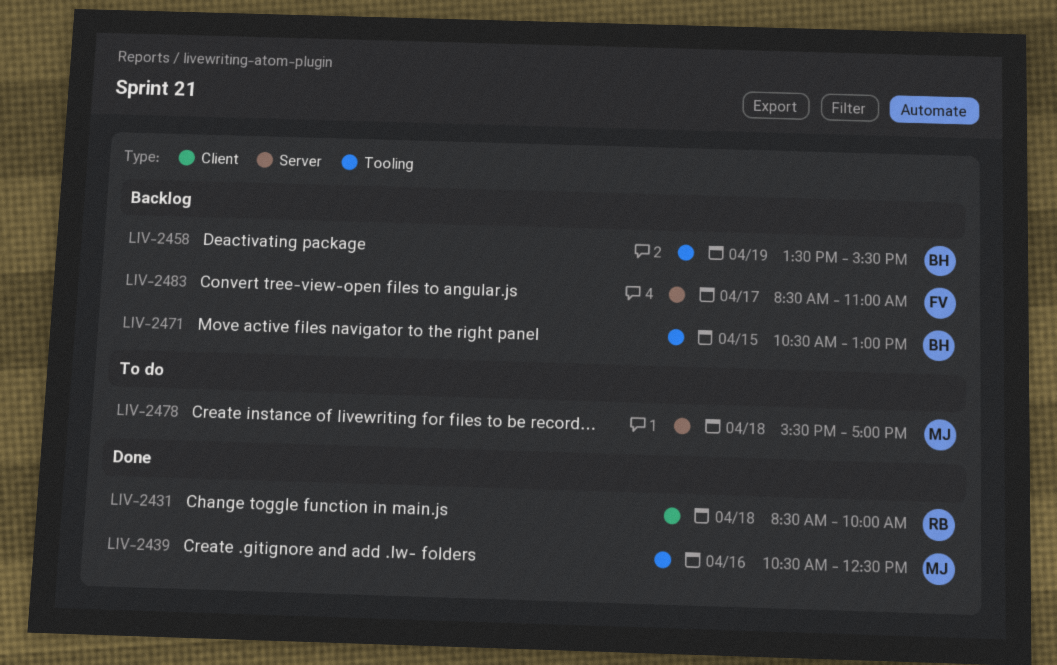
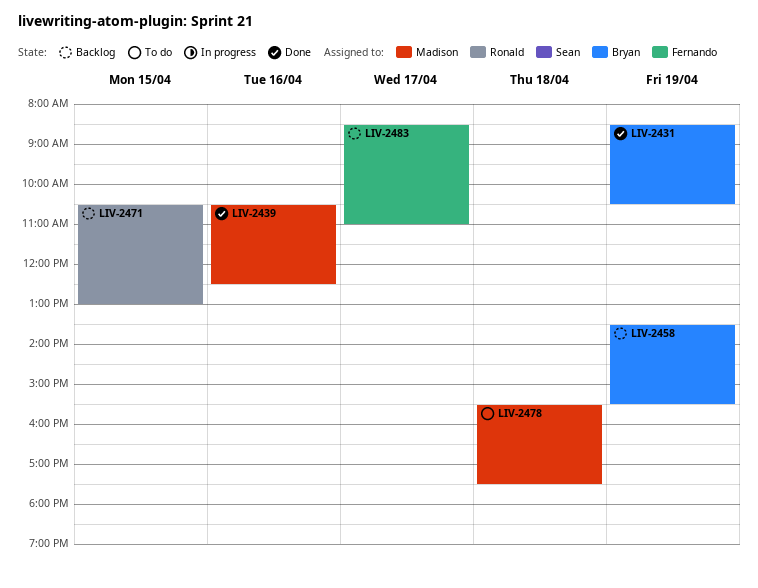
LIV-2431, owner: Ronald -> Bryan
LIV-2431, day: Apr 18 -> Apr 19
LIV-2431, ends: 10:00 -> 10:30
LIV-2471, owner: Bryan -> Ronald
LIV-2478, ends: 17:00 -> 17:30

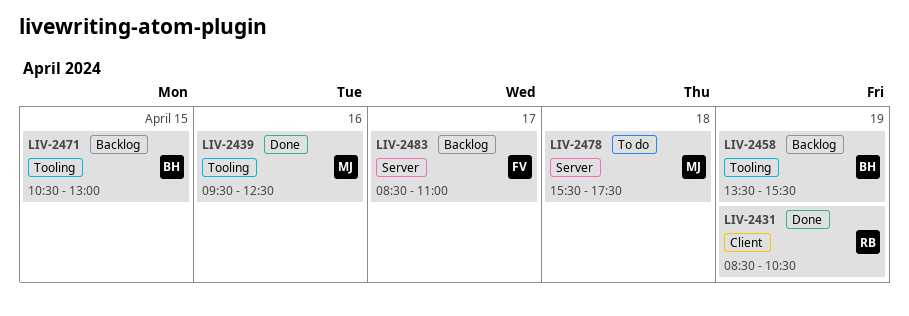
LIV-2431, owner: Bryan -> Ronald
LIV-2439, begins: 10:30 -> 09:30
LIV-2471, owner: Ronald -> Bryan

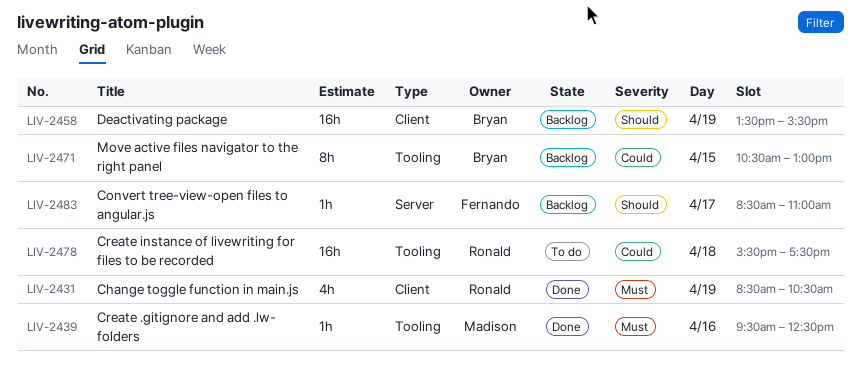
LIV-2458, label: Tooling -> Client
LIV-2478, owner: Madison -> Ronald
LIV-2478, label: Server -> Tooling

